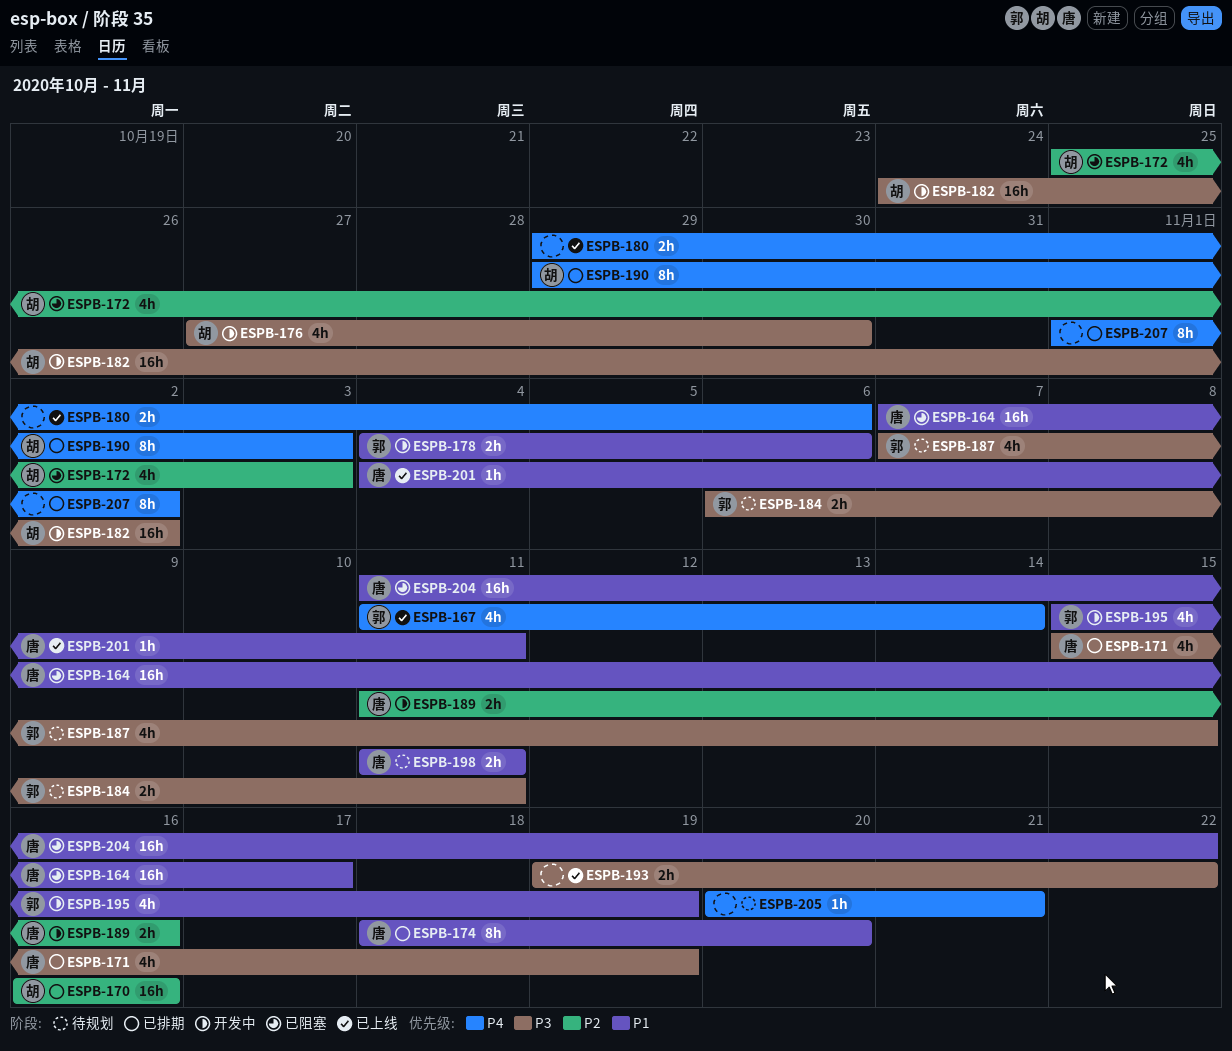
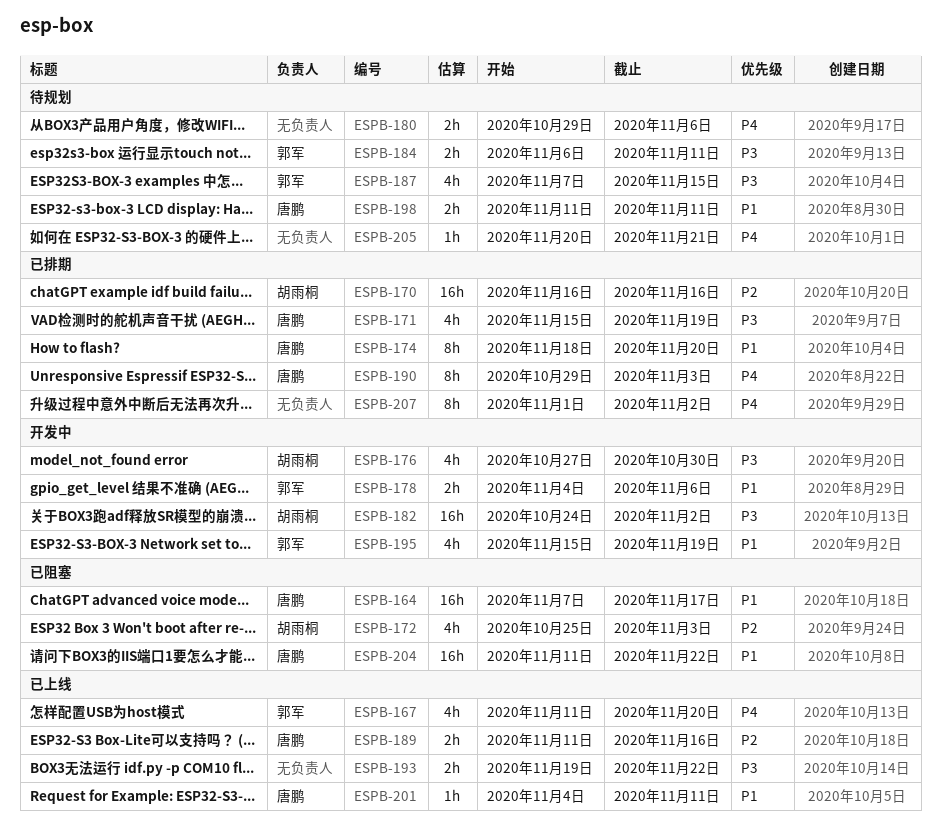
ESPB-167, due: Nov 14 -> Nov 20
ESPB-180, status: 已上线 -> 待规划
ESPB-189, status: 开发中 -> 已上线
ESPB-190, owner: 胡雨桐 -> 唐鹏

